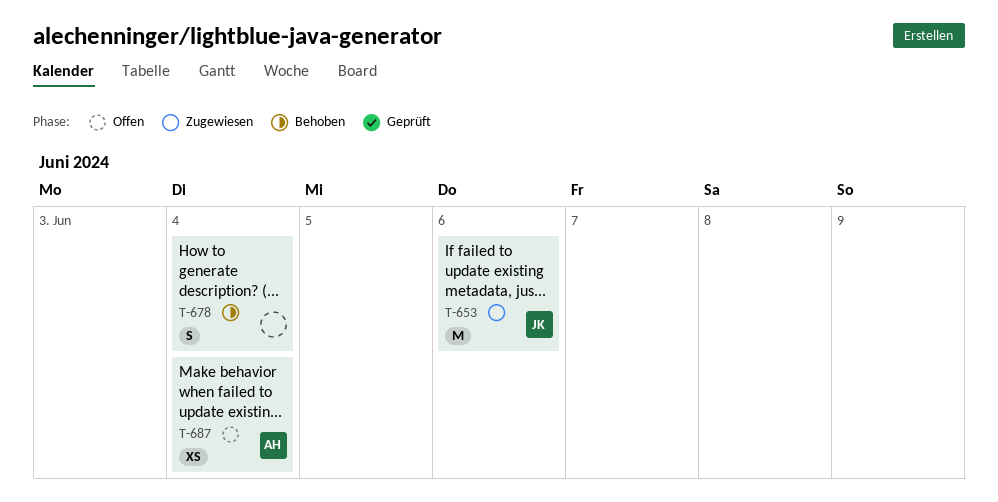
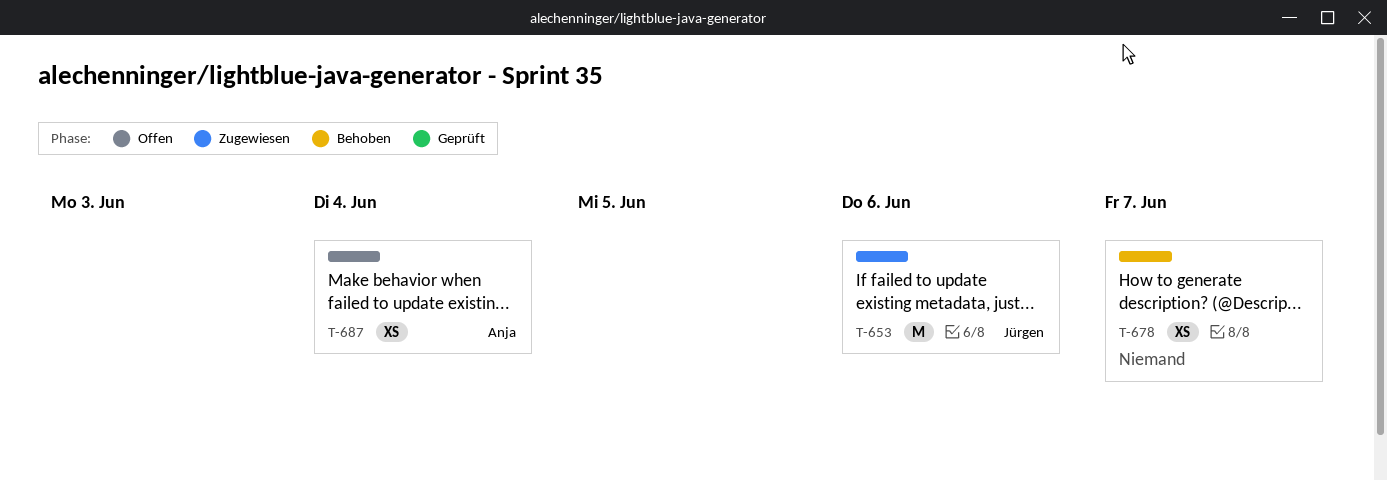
T-678, estimate: S -> XS
T-678, due: Jun 4 -> Jun 7

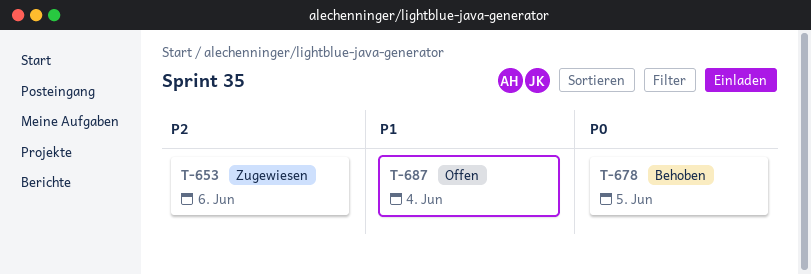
T-678, due: Jun 7 -> Jun 5

